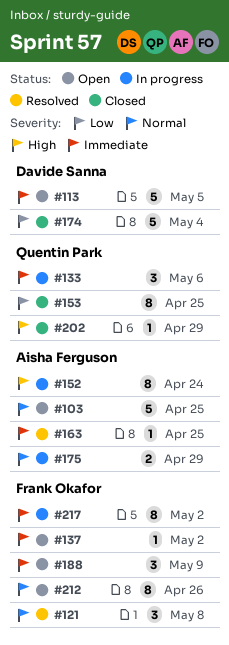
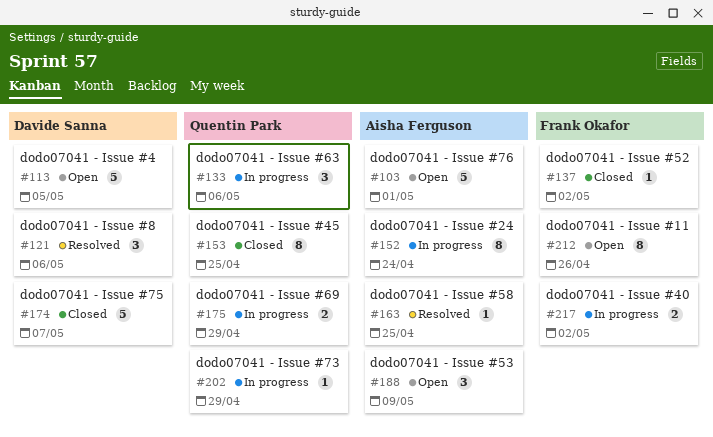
#103, due: Apr 25 -> May 1
#121, owner: Frank Okafor -> Davide Sanna
#121, due: May 8 -> May 6
#137, status: Open -> Closed
#174, due: May 4 -> May 7
#175, owner: Aisha Ferguson -> Quentin Park
#188, owner: Frank Okafor -> Aisha Ferguson
#202, status: Closed -> In progress
#217, estimate: 8 -> 2

